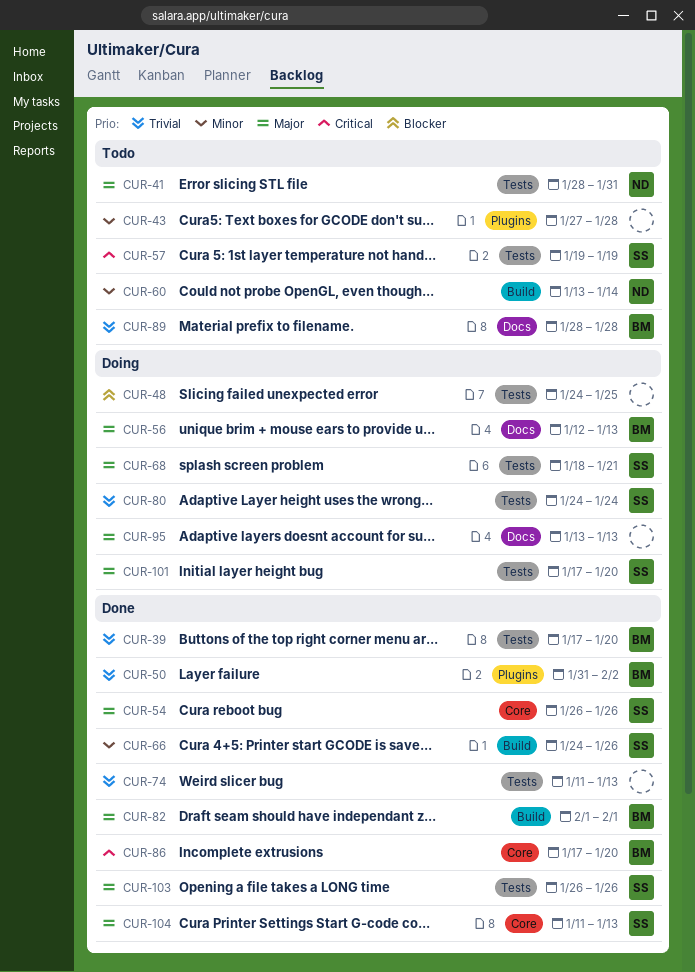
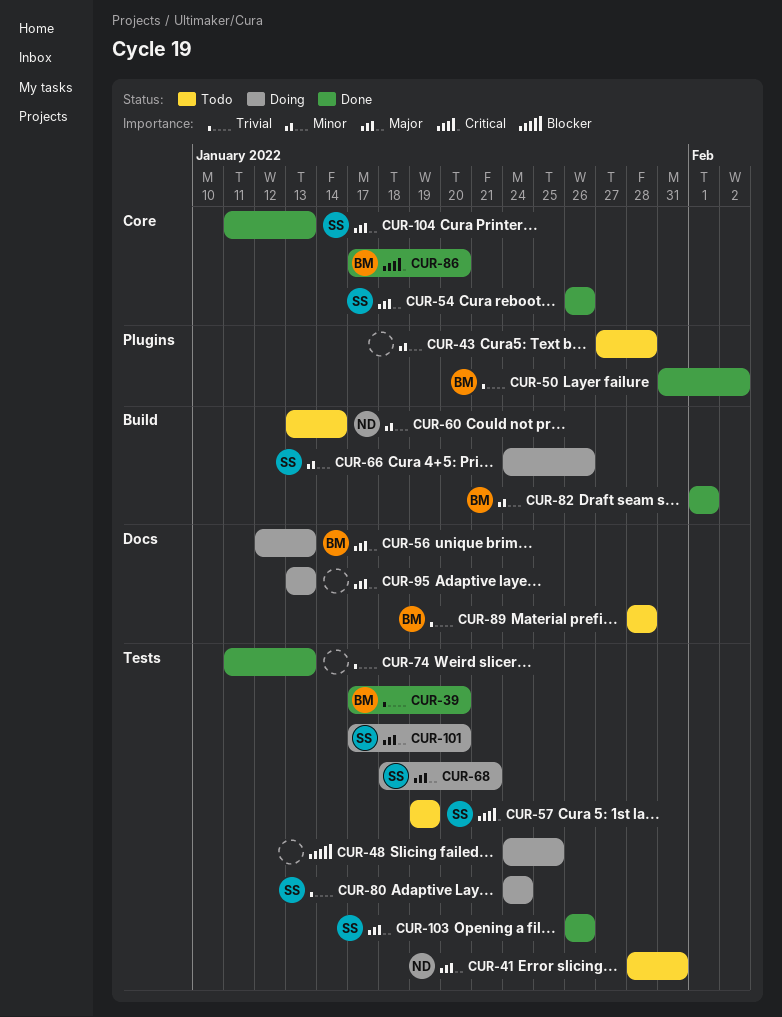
CUR-66, status: Done -> Doing
CUR-82, priority: Major -> Minor

